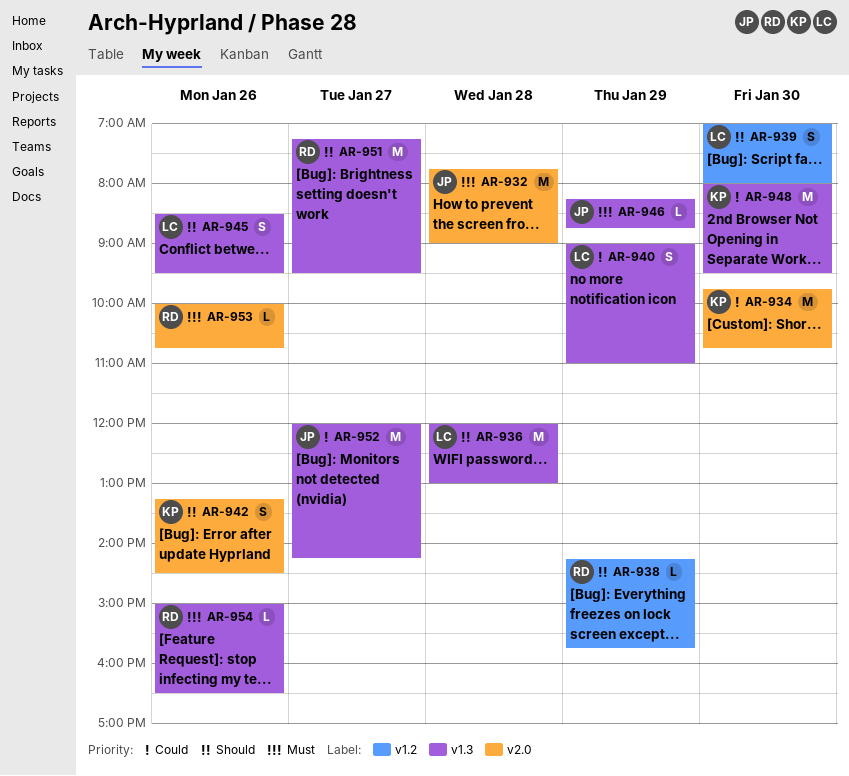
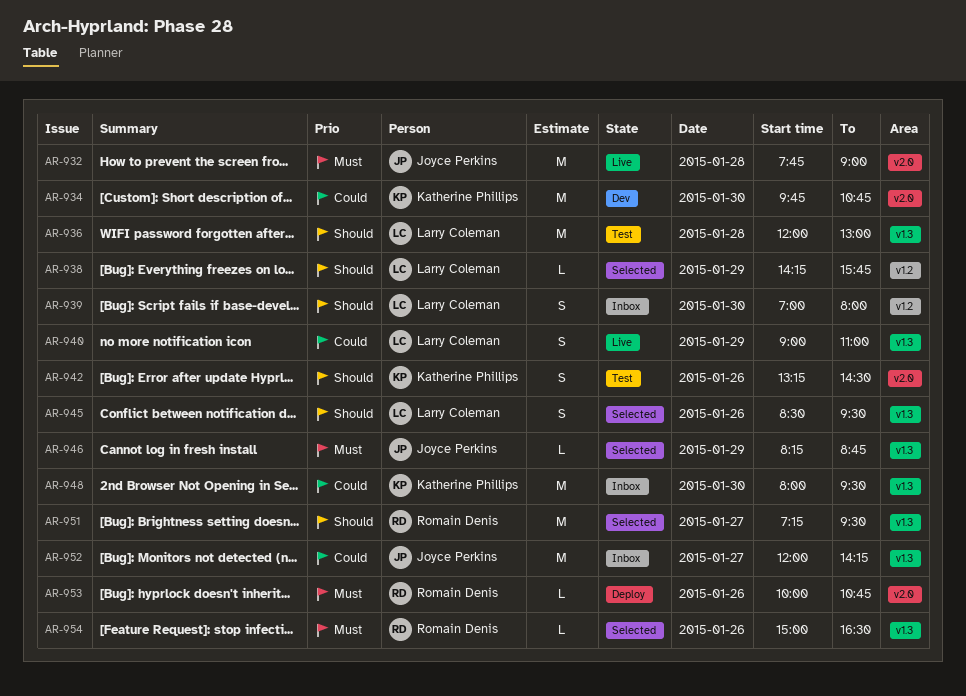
AR-938, owner: Romain Denis -> Larry Coleman

